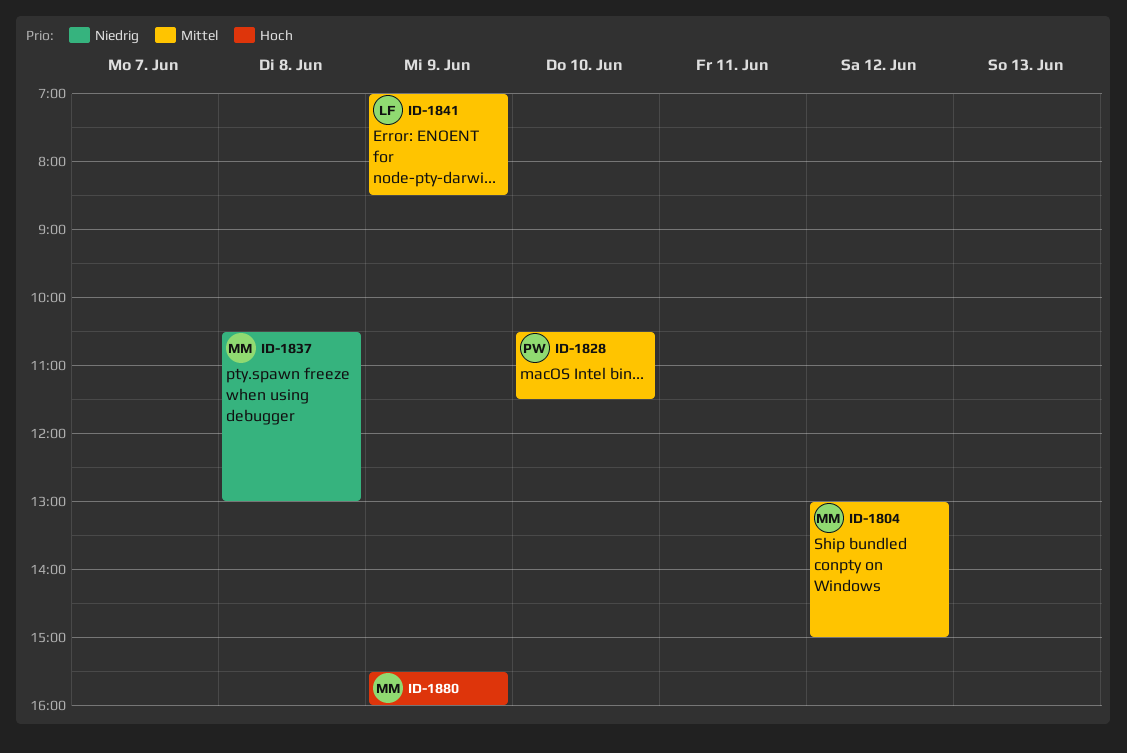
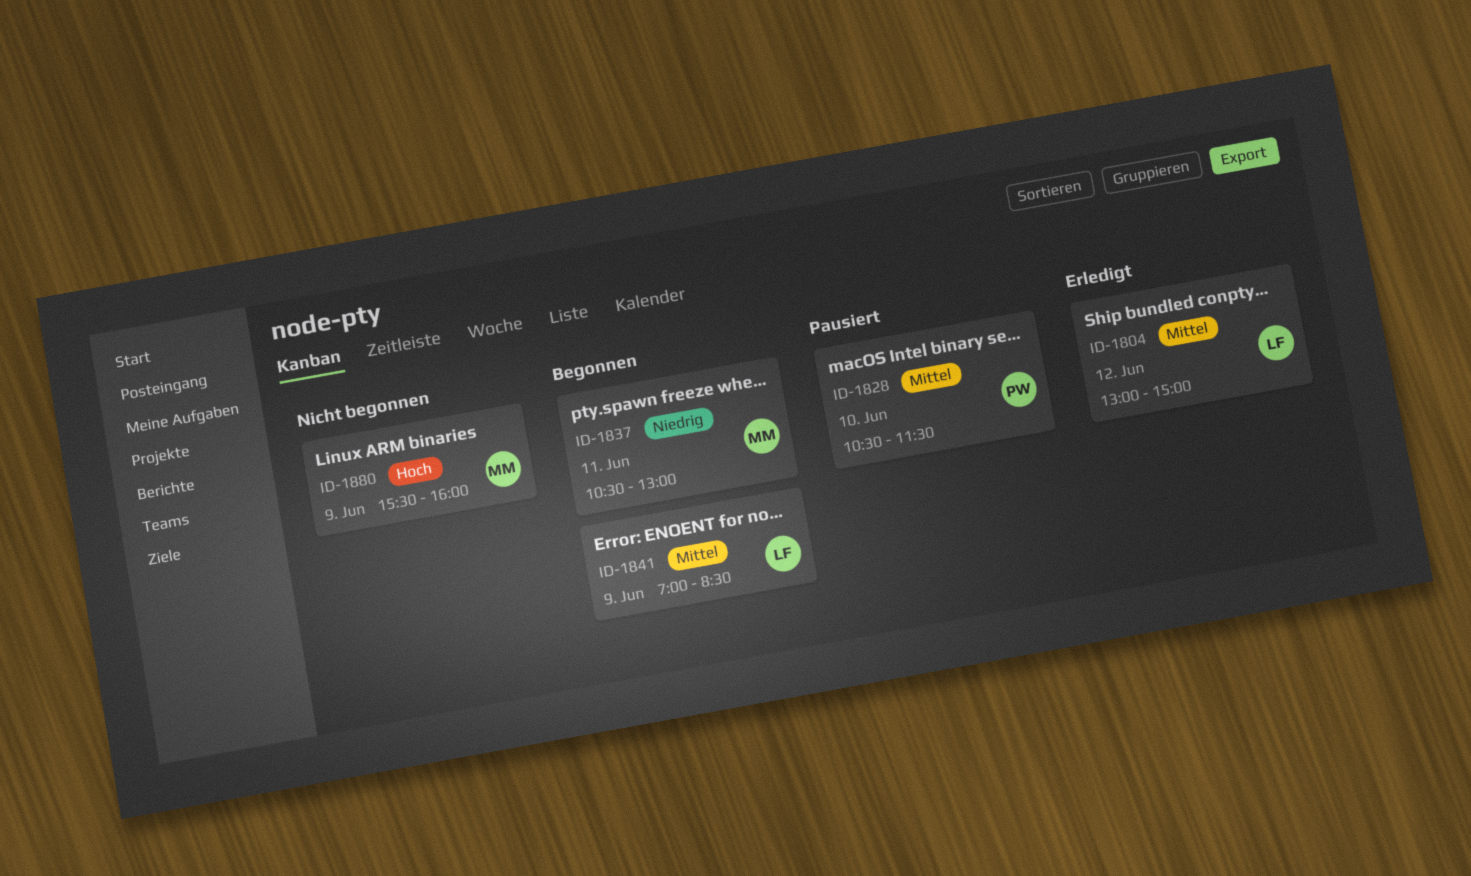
ID-1804, owner: MM -> LF
ID-1837, day: Jun 8 -> Jun 11

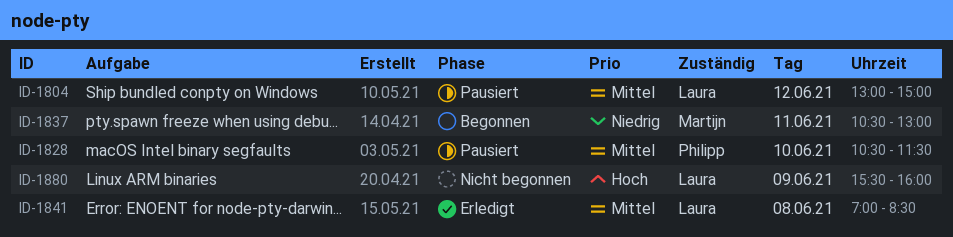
ID-1804, status: Erledigt -> Pausiert
ID-1841, status: Begonnen -> Erledigt
ID-1841, day: Jun 9 -> Jun 8
ID-1880, owner: Martijn -> Laura

